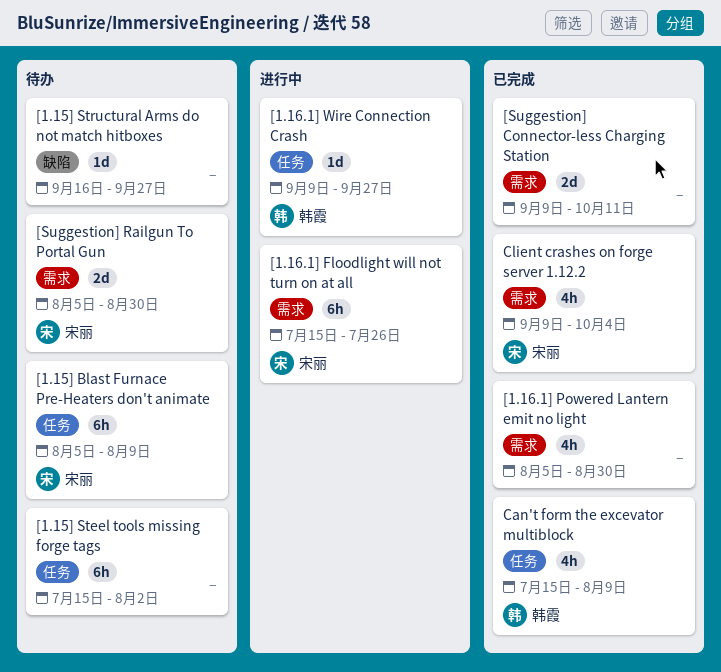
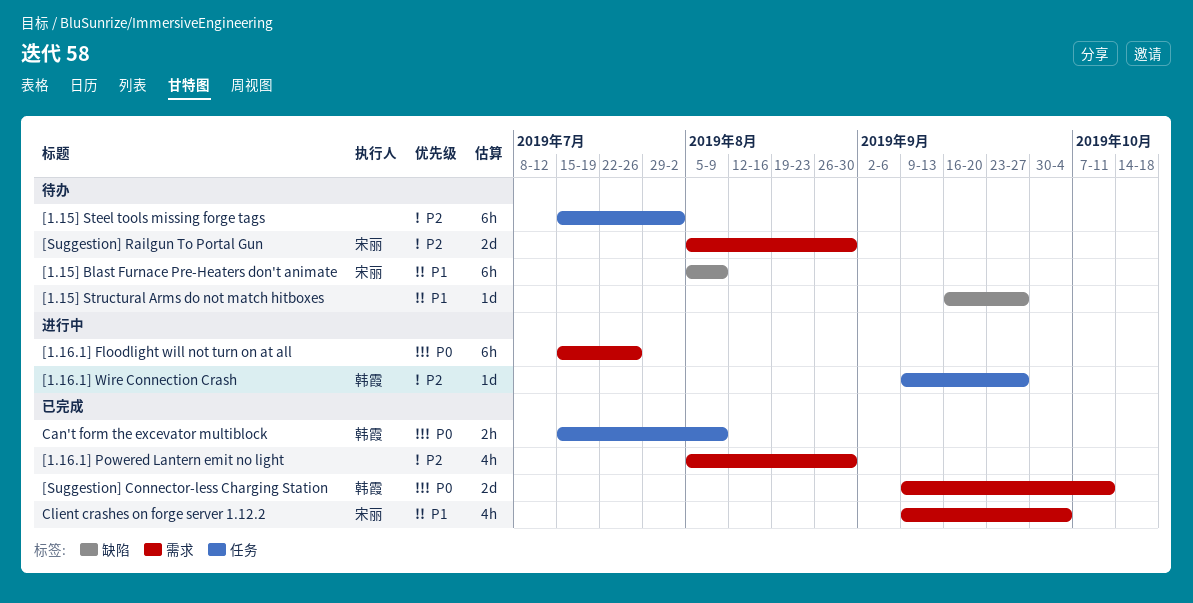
[1.15] Blast Furnace Pre-Heaters don't animate, label: 任务 -> 缺陷
[1.16.1] Floodlight will not turn on at all, owner: 宋丽 -> none
[Suggestion] Connector-less Charging Station, owner: none -> 韩霞
Can't form the excevator multiblock, estimate: 4h -> 2h

